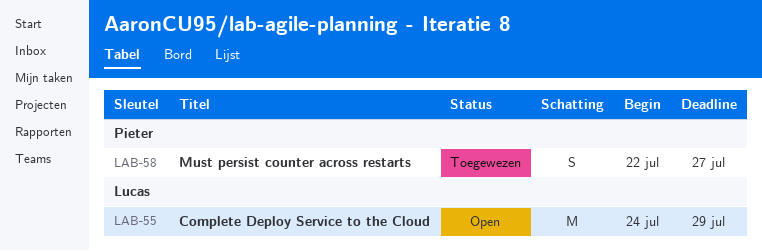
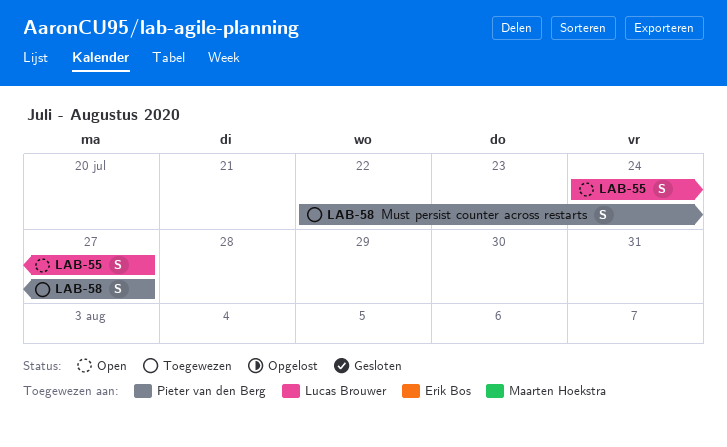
LAB-55, estimate: M -> S
LAB-55, due: Jul 29 -> Jul 27

